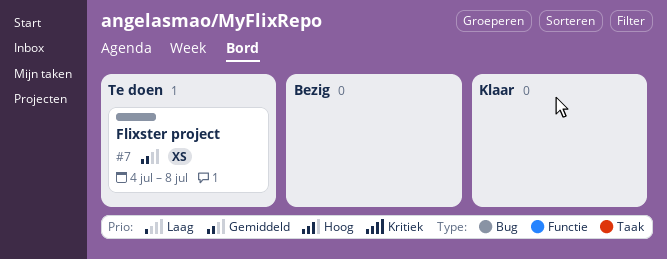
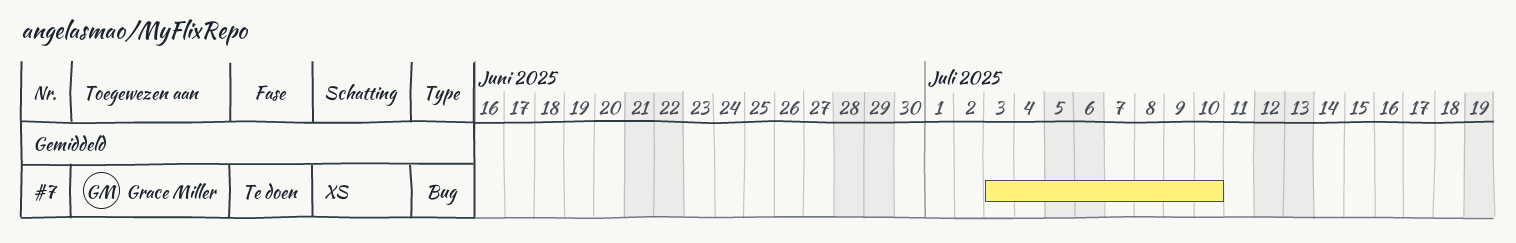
#7, start: Jul 4 -> Jul 3
#7, due: Jul 8 -> Jul 10

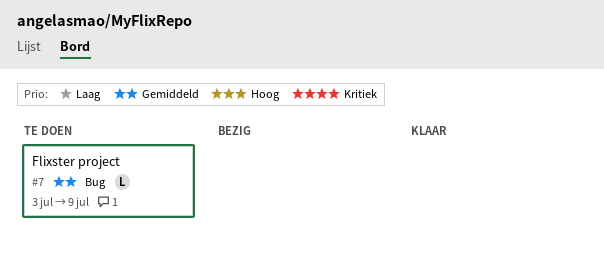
#7, estimate: XS -> L
#7, due: Jul 10 -> Jul 9

